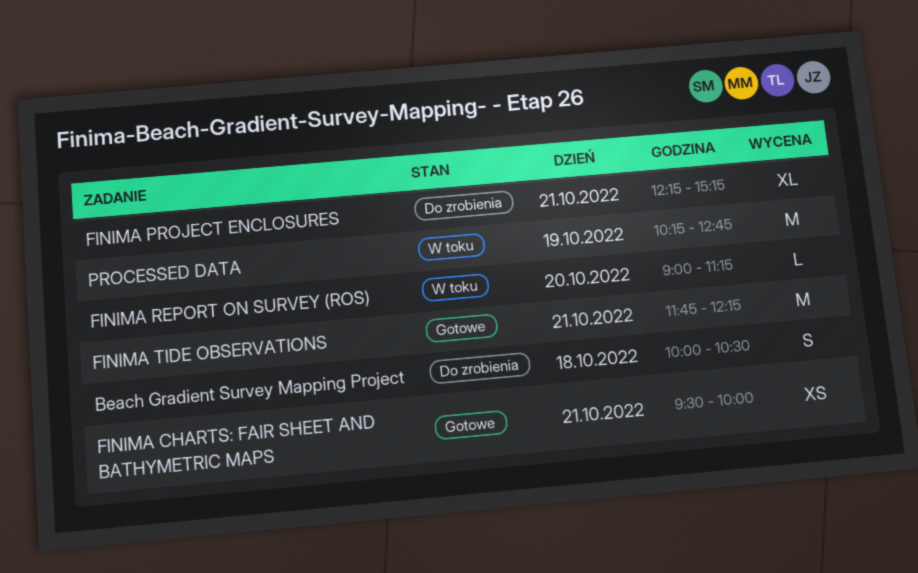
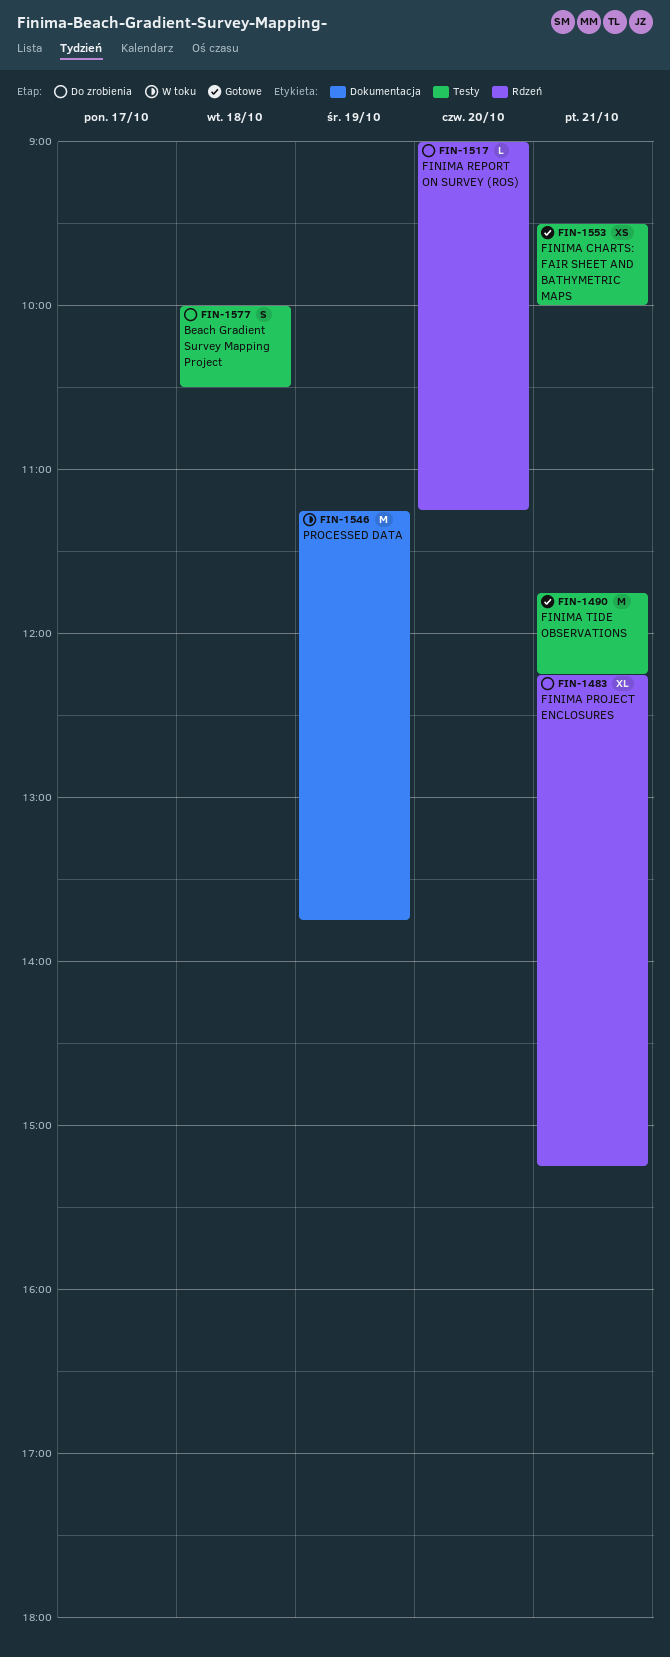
FINIMA REPORT ON SURVEY (ROS), status: W toku -> Do zrobienia
PROCESSED DATA, begins: 10:15 -> 11:15
PROCESSED DATA, ends: 12:45 -> 13:45

